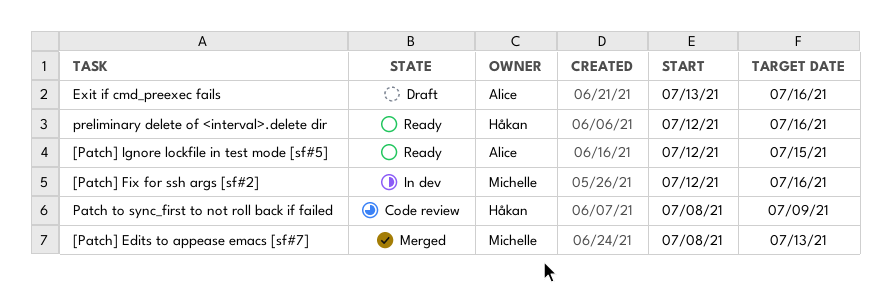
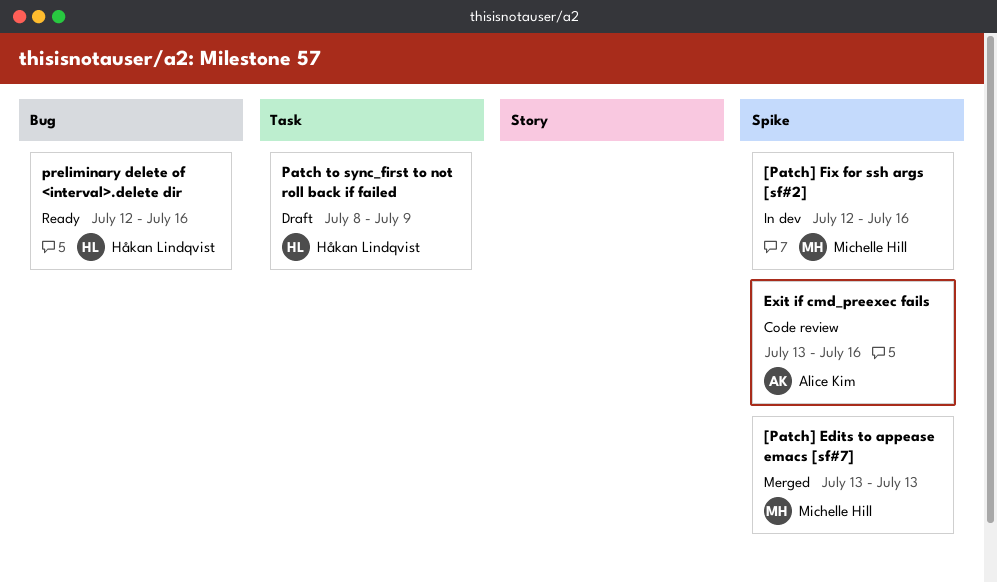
[Patch] Edits to appease emacs [sf#7], start: Jul 8 -> Jul 13
[Patch] Ignore lockfile in test mode [sf#5]: present -> none
Exit if cmd_preexec fails, status: Draft -> Code review
Patch to sync_first to not roll back if failed, status: Code review -> Draft

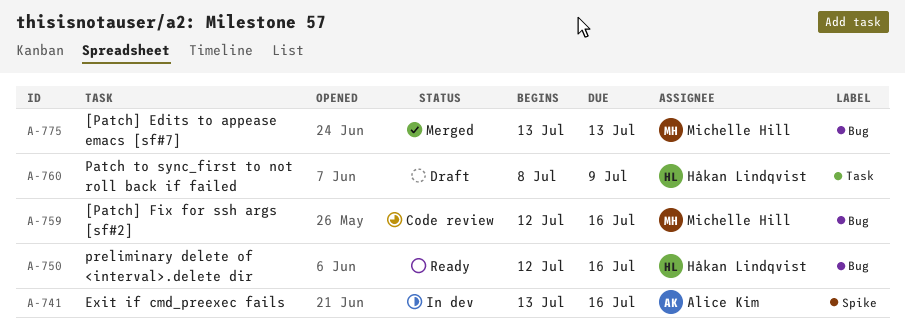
[Patch] Edits to appease emacs [sf#7], label: Spike -> Bug
[Patch] Fix for ssh args [sf#2], status: In dev -> Code review
[Patch] Fix for ssh args [sf#2], label: Spike -> Bug
Exit if cmd_preexec fails, status: Code review -> In dev

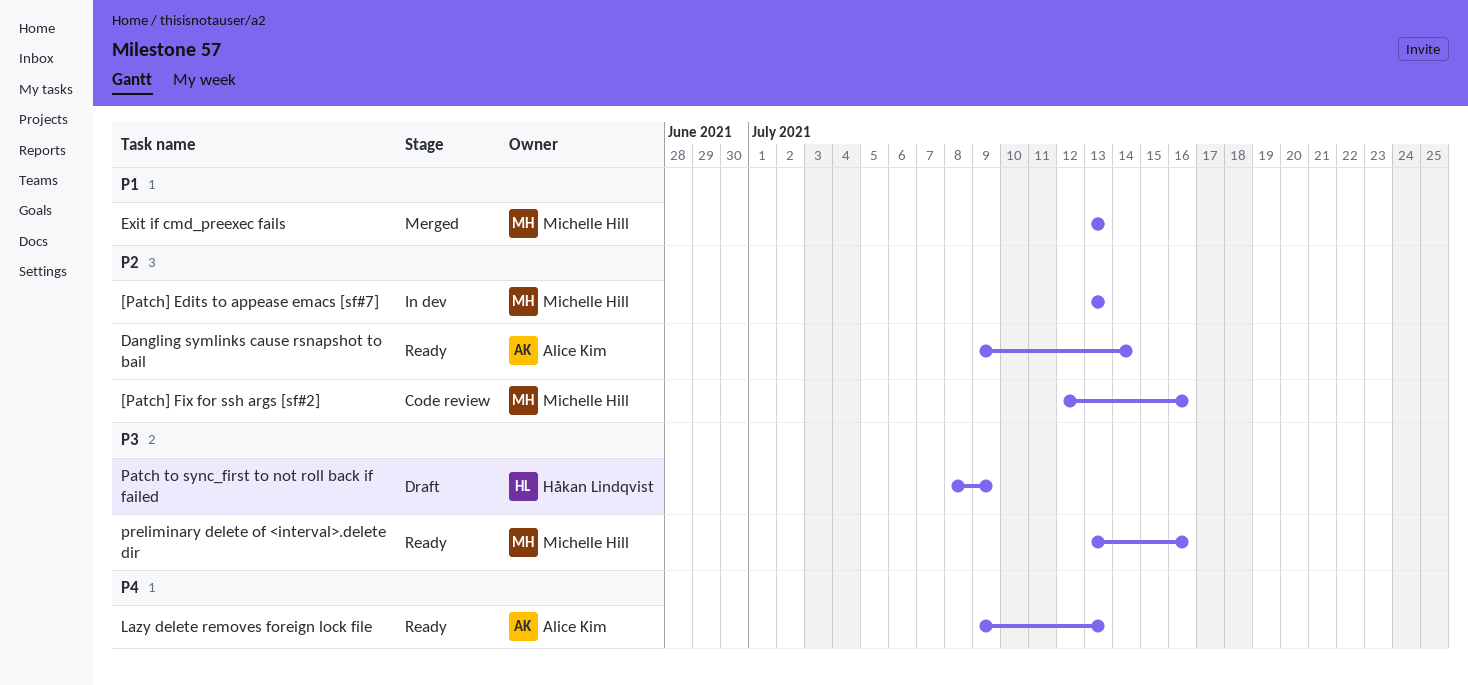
[Patch] Edits to appease emacs [sf#7], status: Merged -> In dev
Dangling symlinks cause rsnapshot to bail: none -> present
Exit if cmd_preexec fails, status: In dev -> Merged
Exit if cmd_preexec fails, owner: Alice Kim -> Michelle Hill
Exit if cmd_preexec fails, due: Jul 16 -> Jul 13
Lazy delete removes foreign lock file: none -> present
preliminary delete of <interval>.delete dir, owner: Håkan Lindqvist -> Michelle Hill
preliminary delete of <interval>.delete dir, start: Jul 12 -> Jul 13

